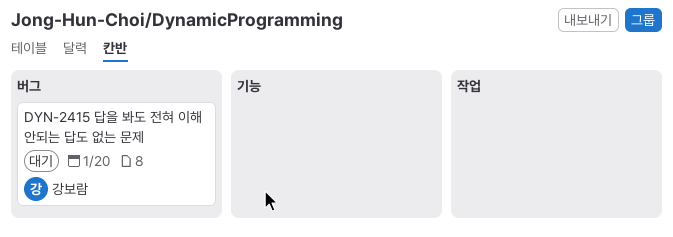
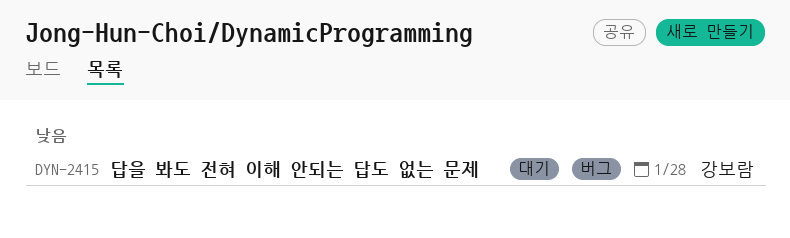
DYN-2415, due: Jan 20 -> Jan 28

